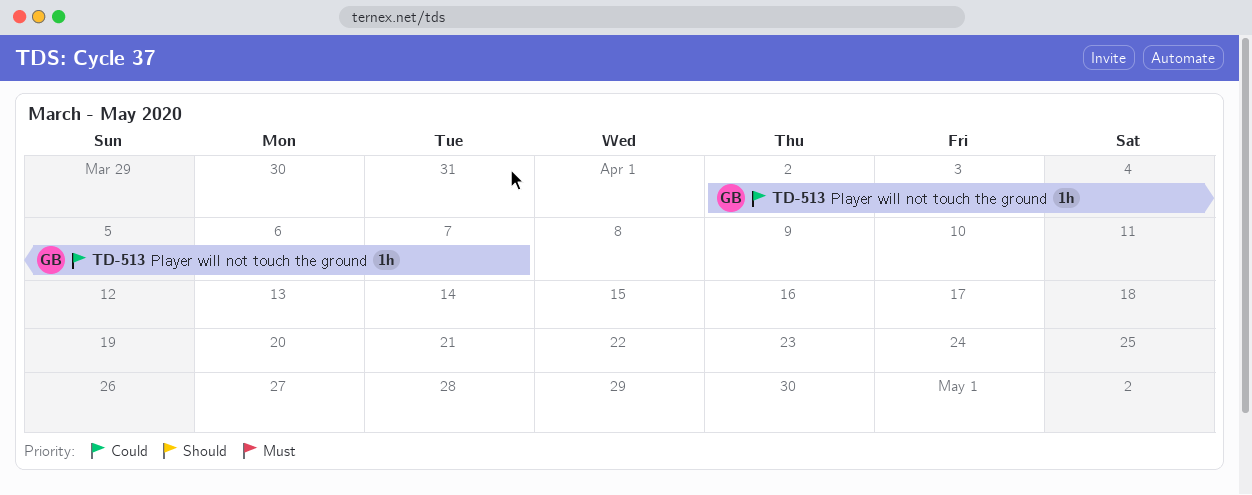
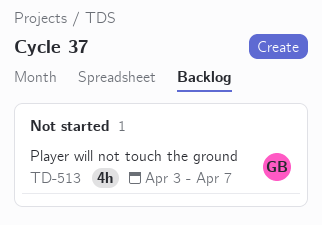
TD-513, estimate: 1h -> 4h
TD-513, start: Apr 2 -> Apr 3

